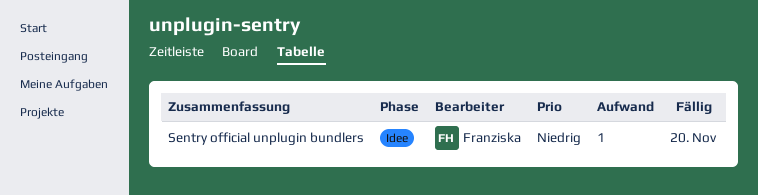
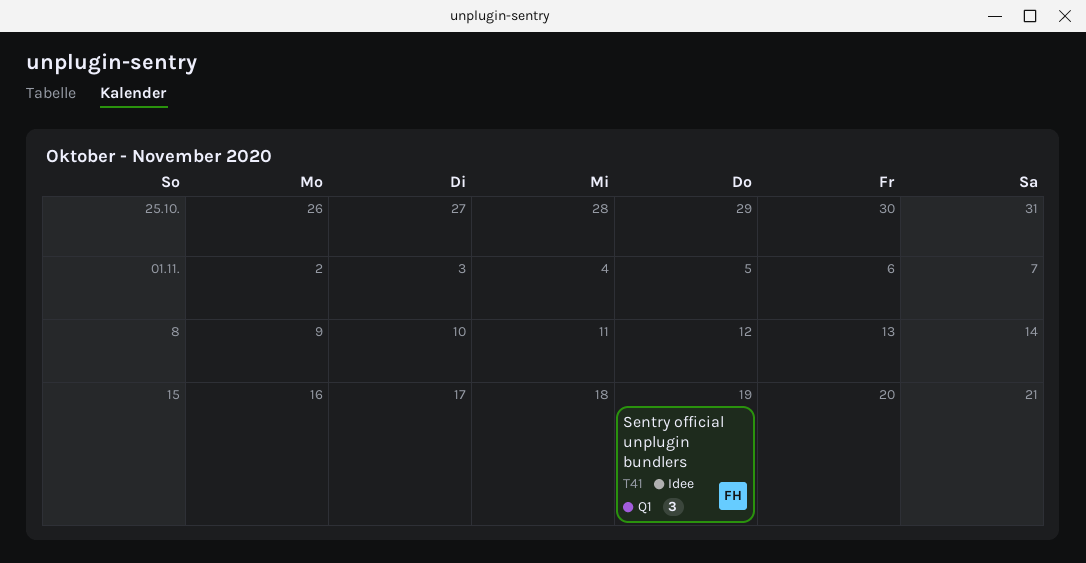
Sentry official unplugin bundlers, estimate: 1 -> 3
Sentry official unplugin bundlers, due: Nov 20 -> Nov 19

